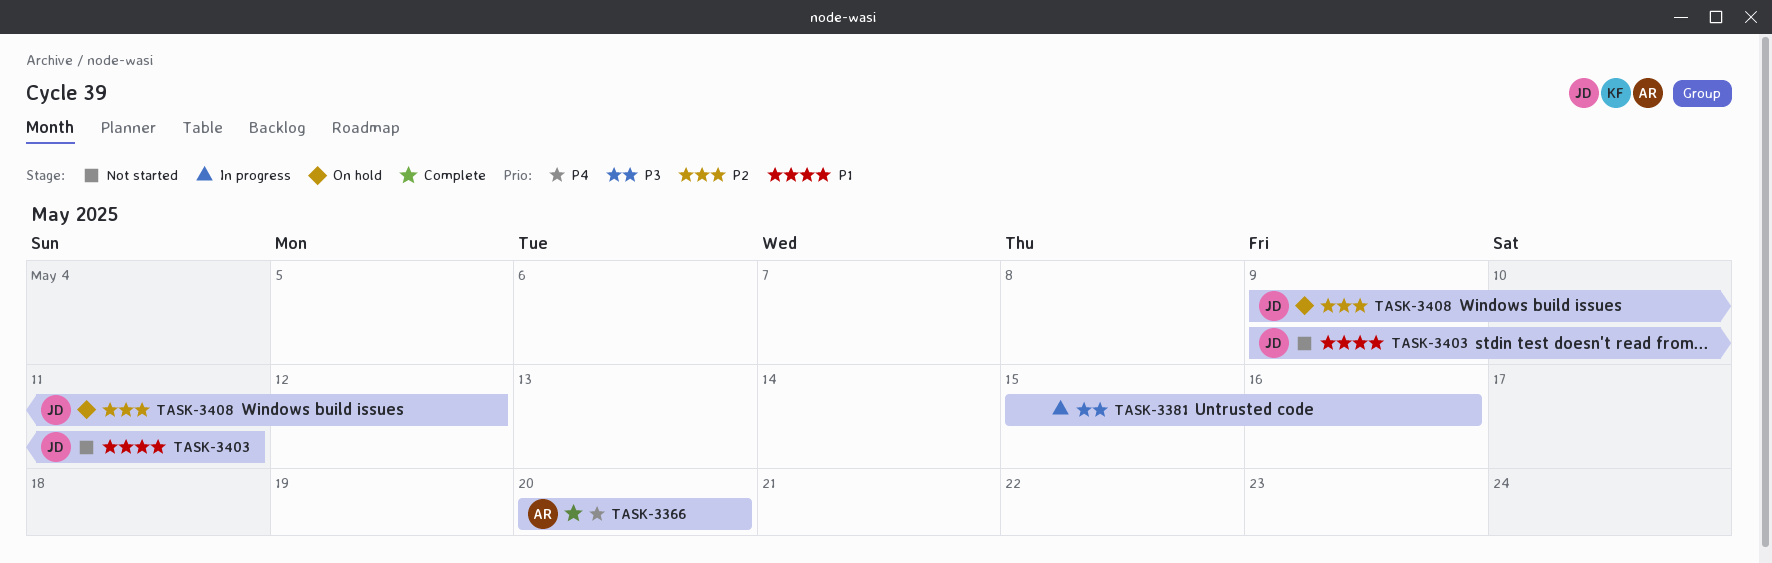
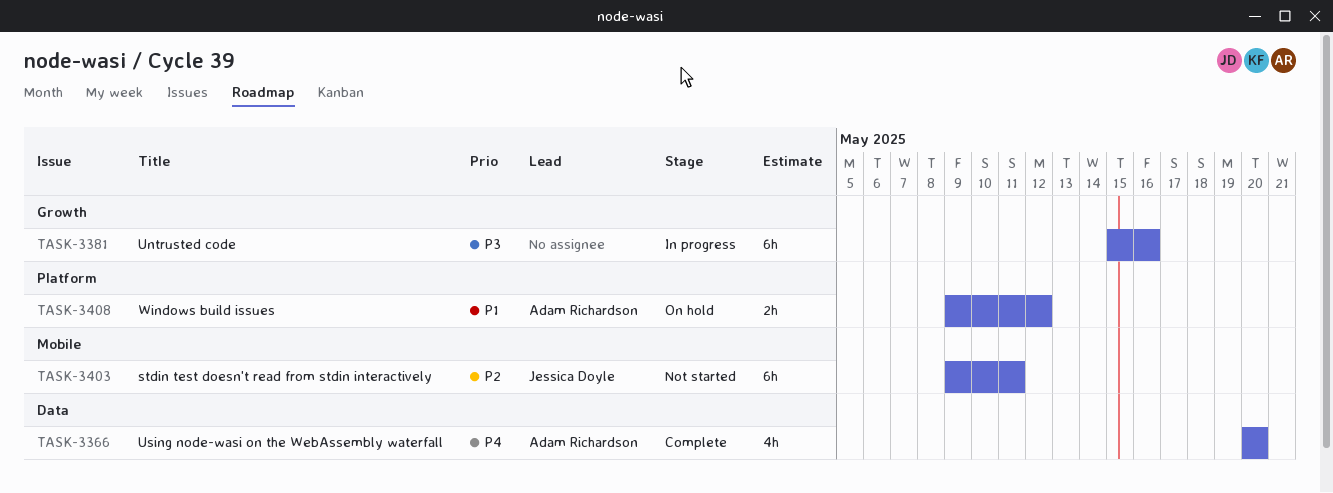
TASK-3403, priority: P1 -> P2
TASK-3408, owner: Jessica Doyle -> Adam Richardson
TASK-3408, priority: P2 -> P1

